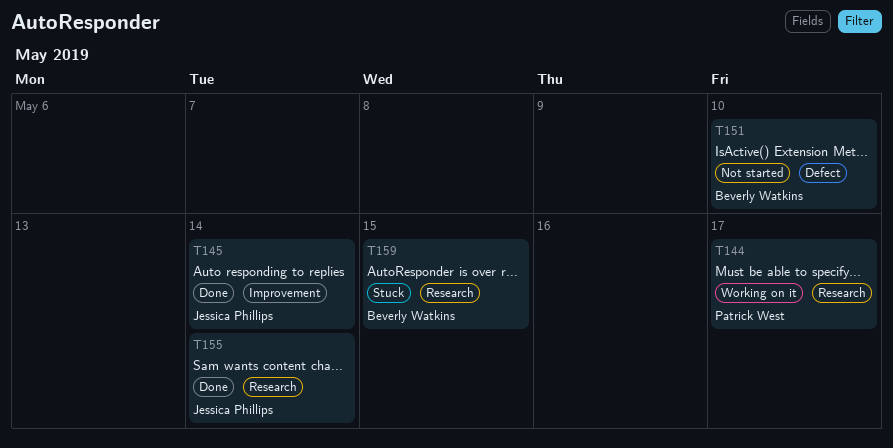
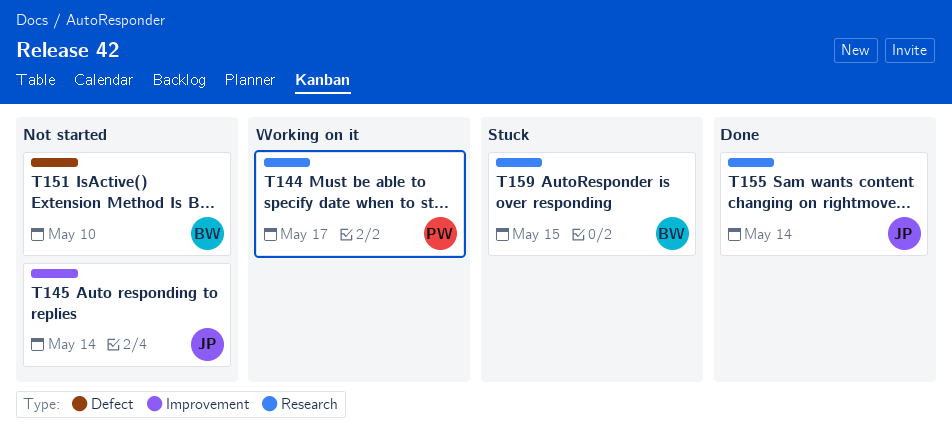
T145, status: Done -> Not started

